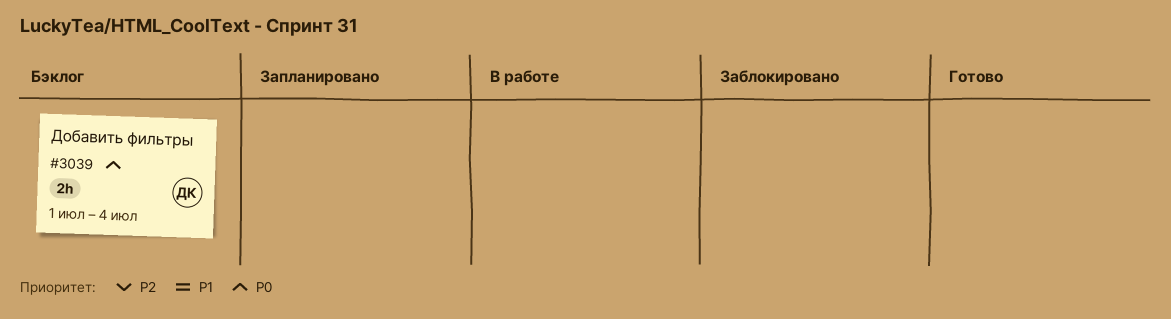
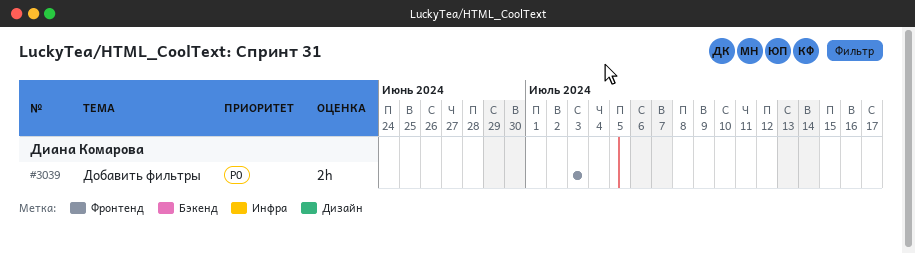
#3039, start: Jul 1 -> Jul 3
#3039, due: Jul 4 -> Jul 3

